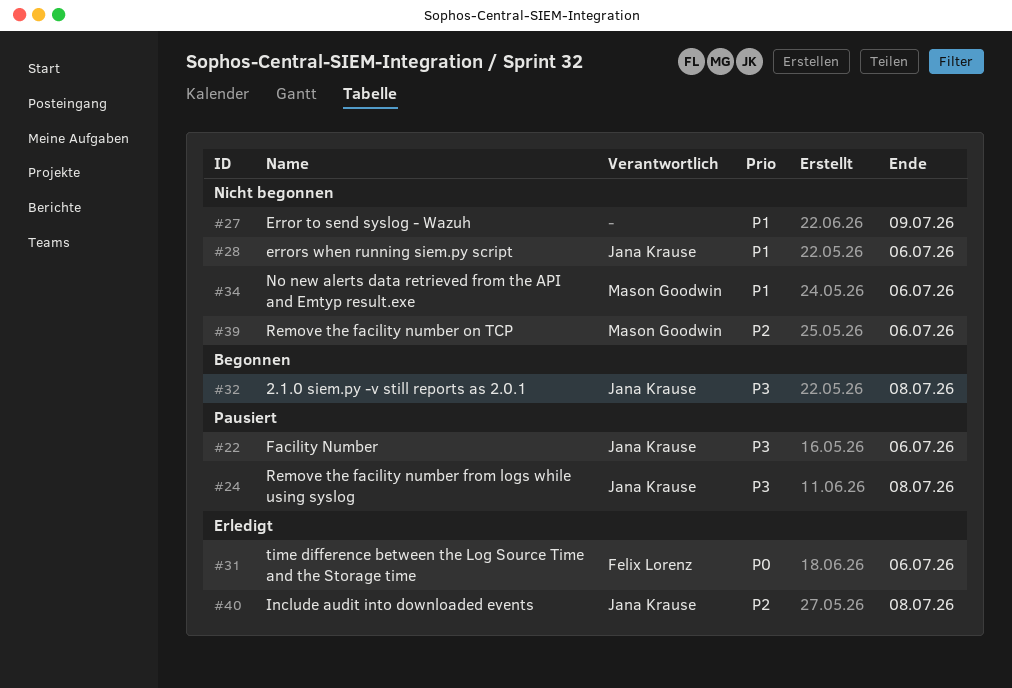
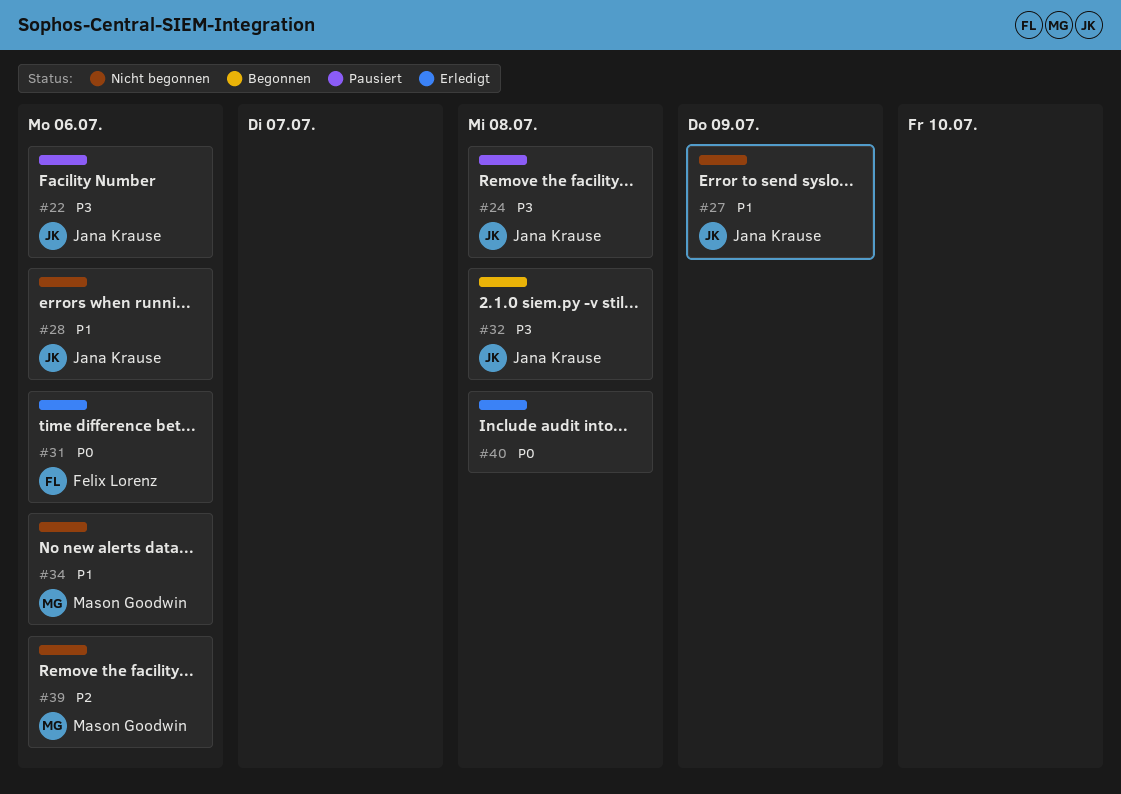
#27, owner: none -> Jana Krause
#40, owner: Jana Krause -> none
#40, priority: P2 -> P0

